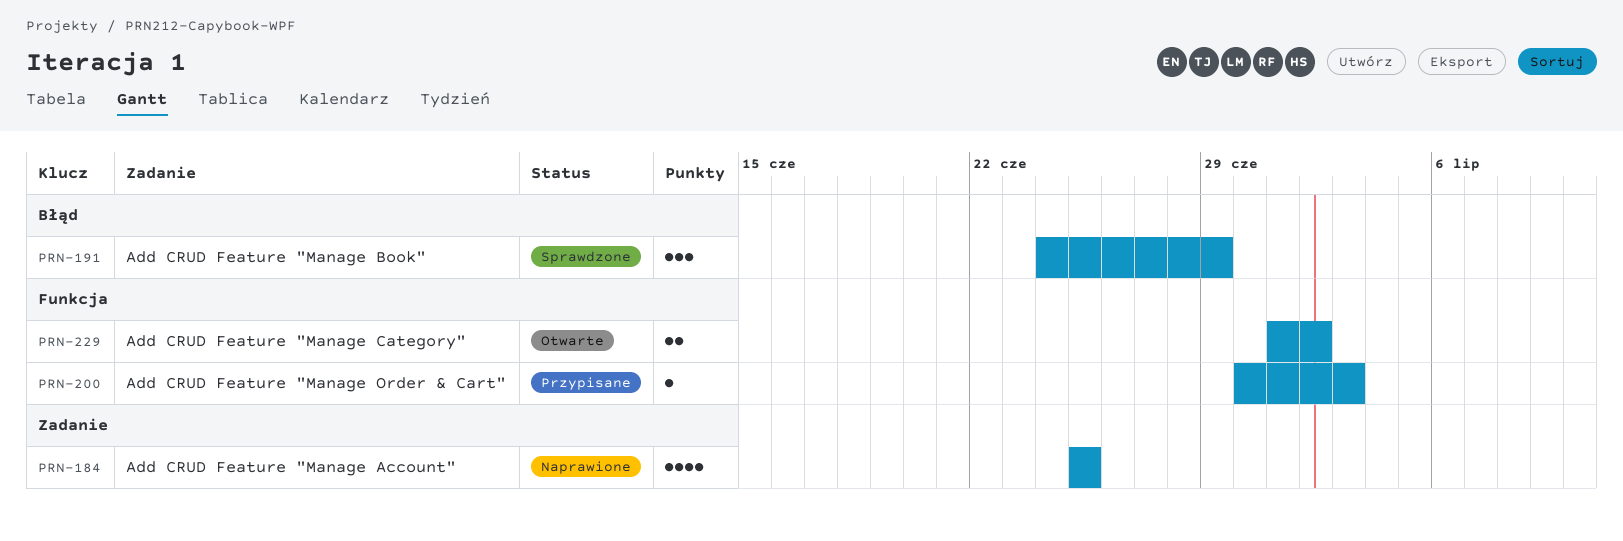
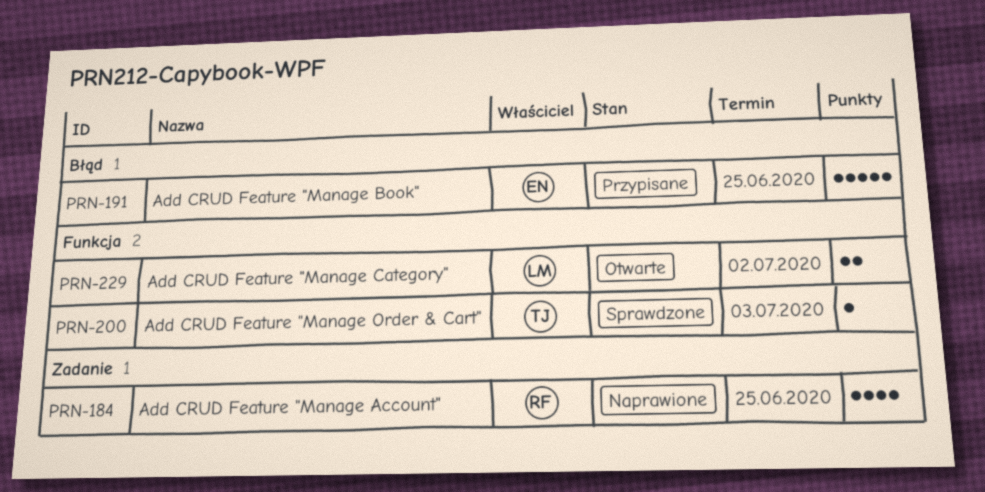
PRN-191, status: Sprawdzone -> Przypisane
PRN-191, estimate: 3 -> 5
PRN-191, due: Jun 29 -> Jun 25
PRN-200, status: Przypisane -> Sprawdzone

